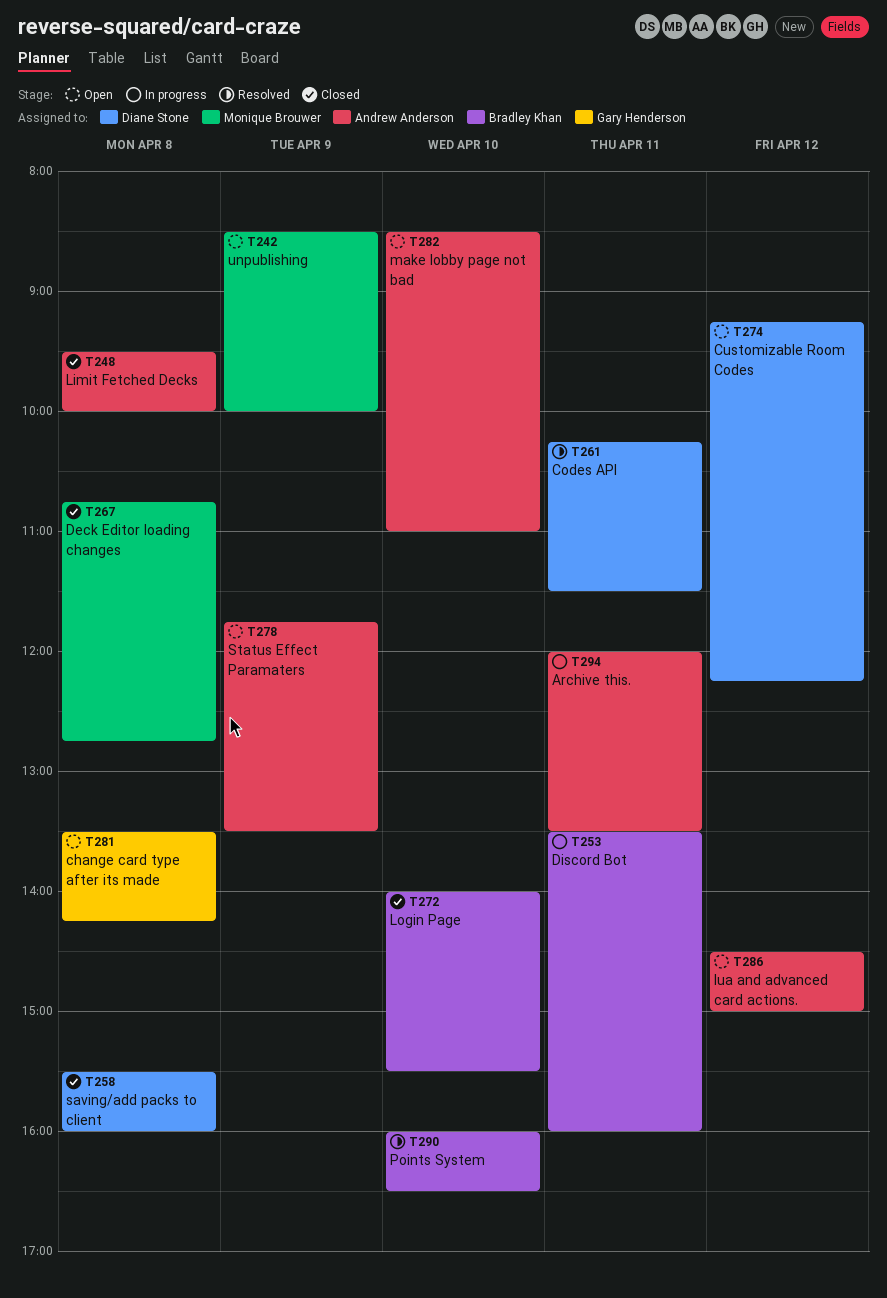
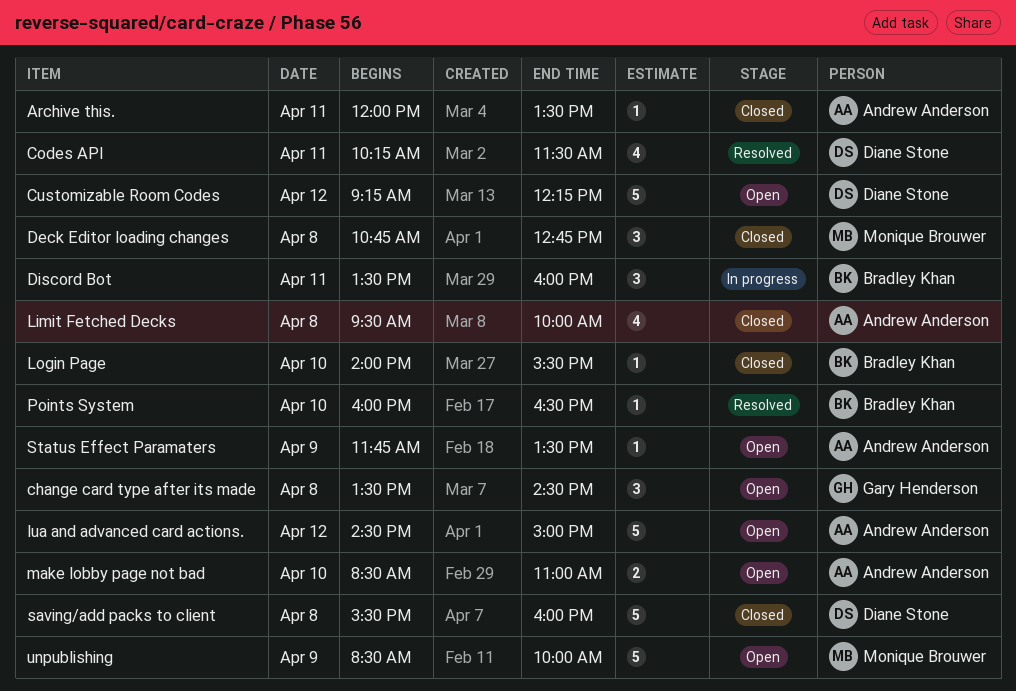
Archive this., status: In progress -> Closed
change card type after its made, ends: 14:15 -> 14:30

